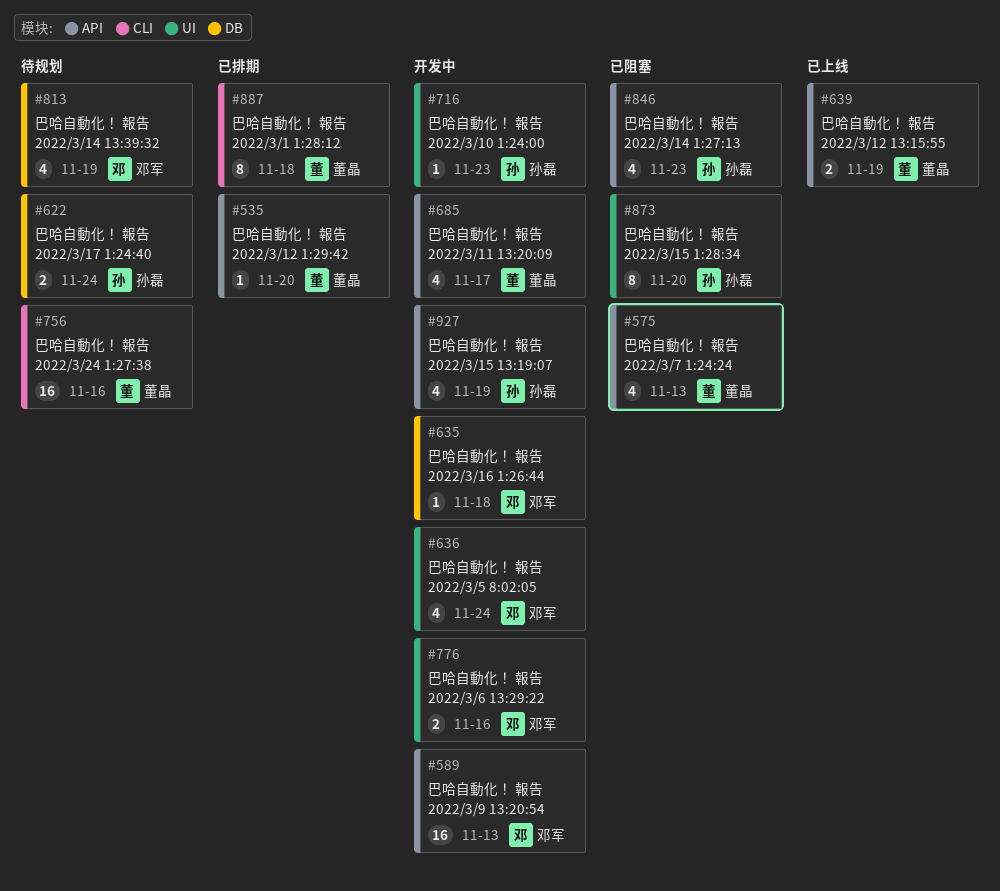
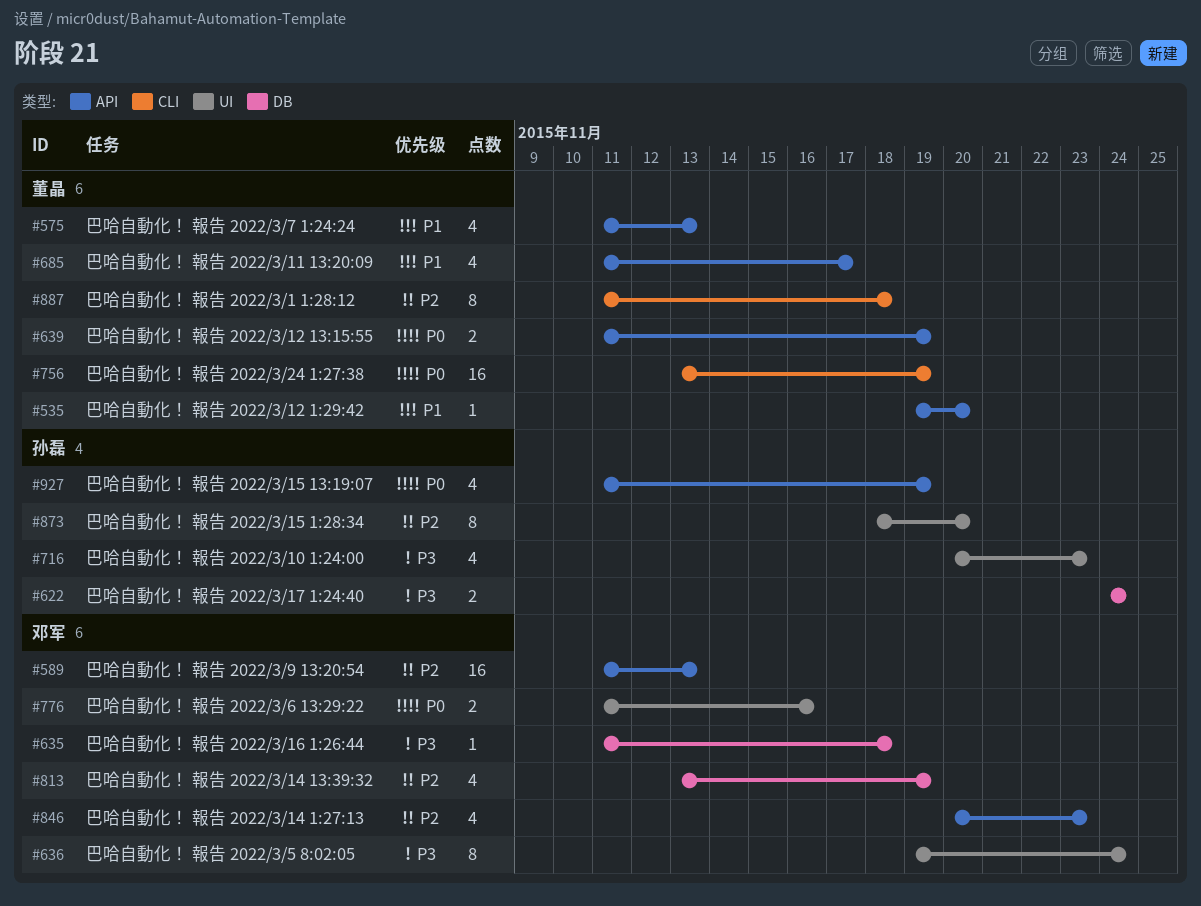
#636, estimate: 4 -> 8
#716, estimate: 1 -> 4
#756, due: Nov 16 -> Nov 19
#846, owner: 孙磊 -> 邓军

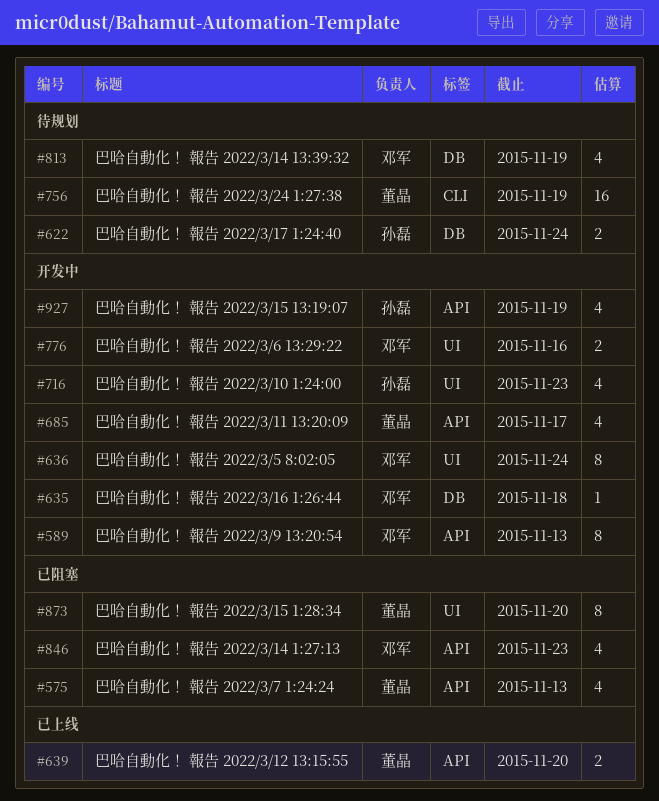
#535: present -> none
#589, estimate: 16 -> 8
#639, due: Nov 19 -> Nov 20
#873, owner: 孙磊 -> 董晶
#887: present -> none

